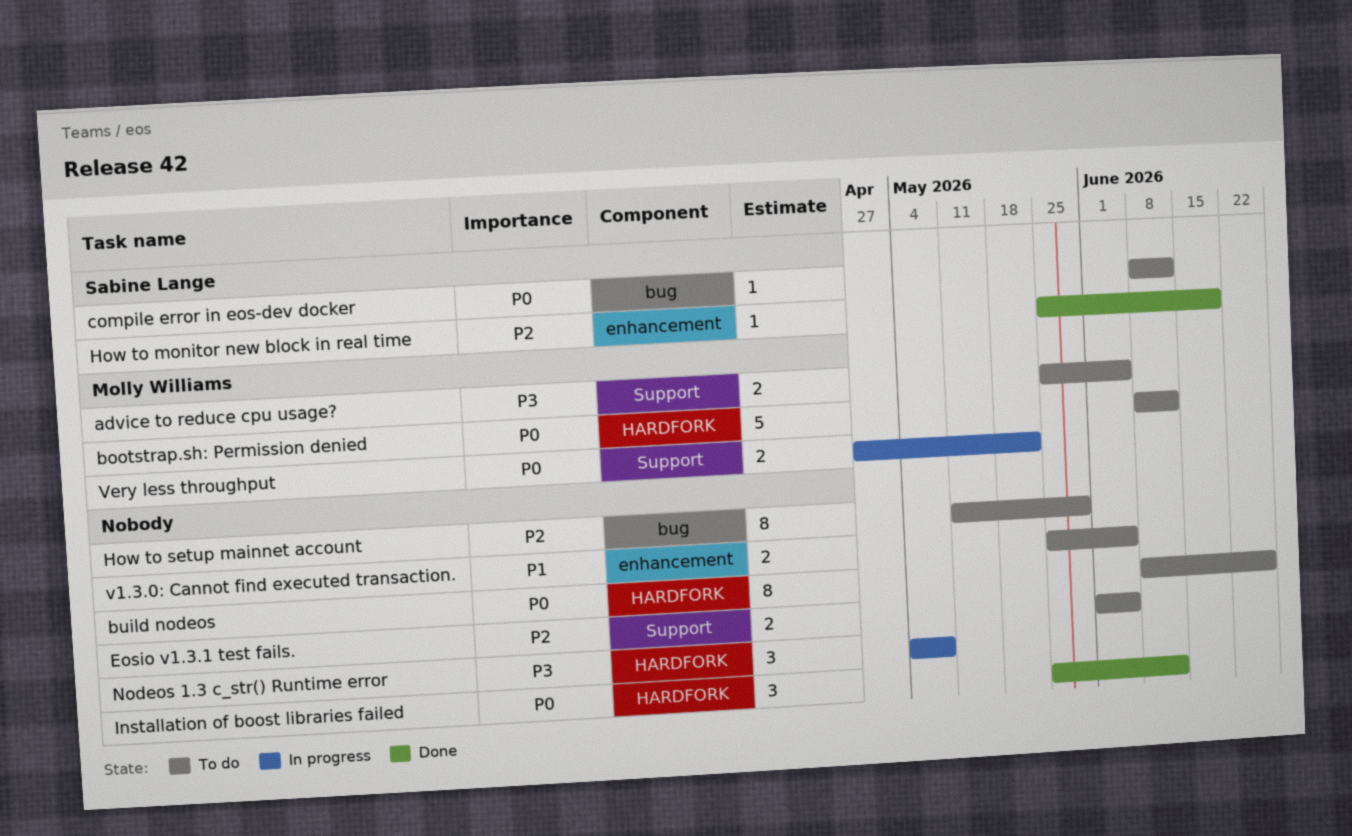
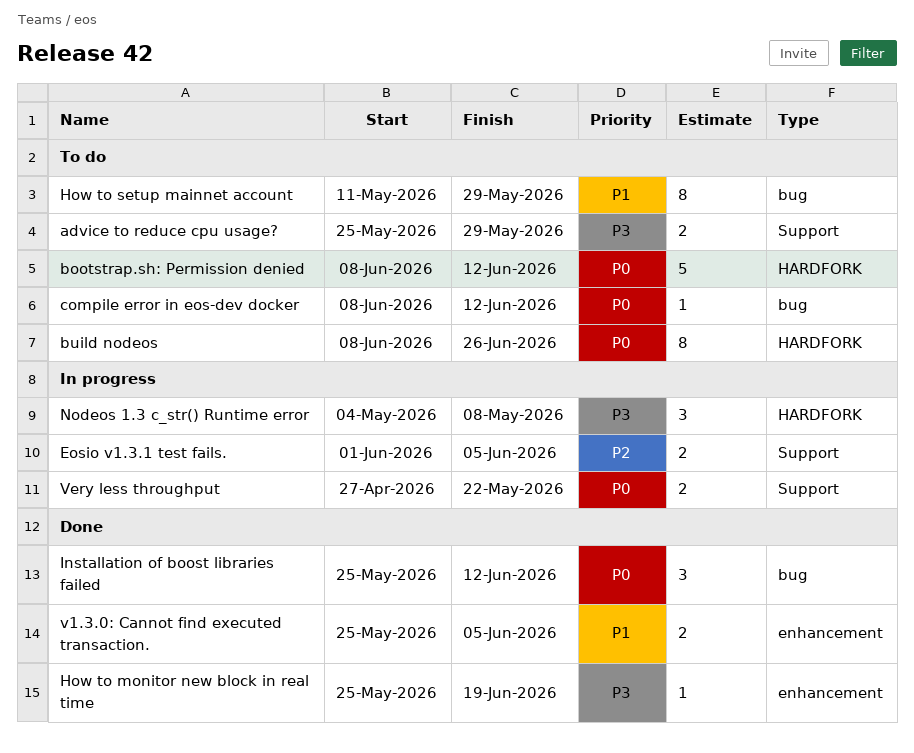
advice to reduce cpu usage?, due: Jun 5 -> May 29
Eosio v1.3.1 test fails., status: To do -> In progress
How to monitor new block in real time, priority: P2 -> P3
How to setup mainnet account, priority: P2 -> P1
Installation of boost libraries failed, label: HARDFORK -> bug
v1.3.0: Cannot find executed transaction., status: To do -> Done

